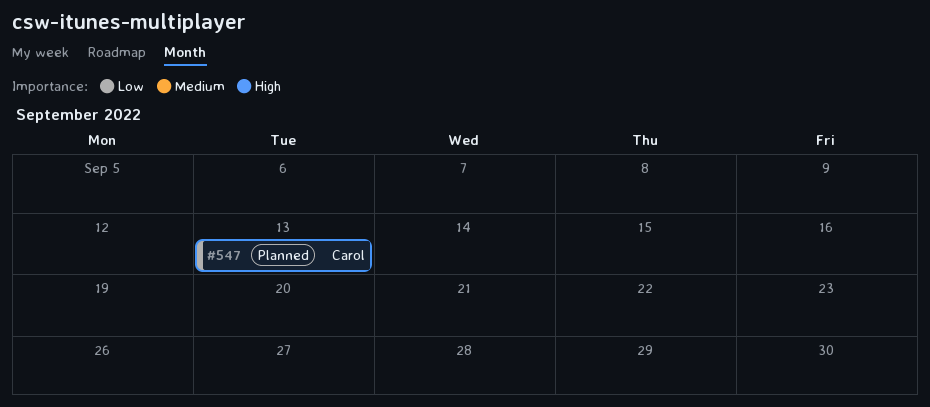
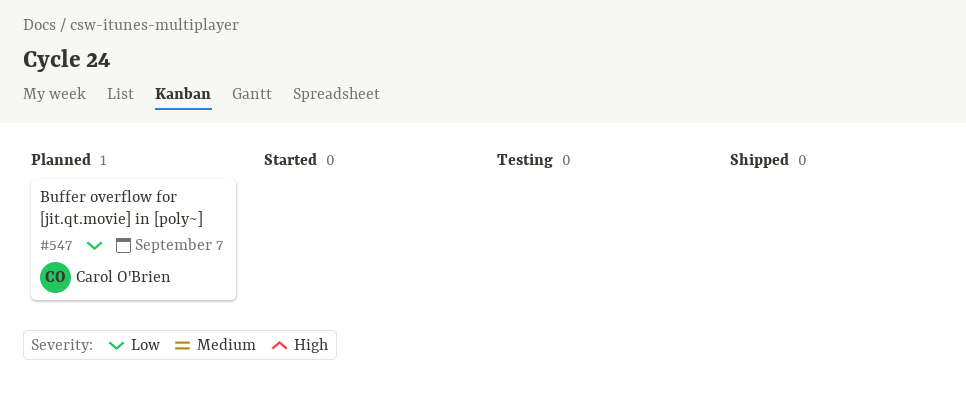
#547, due: Sep 13 -> Sep 7

